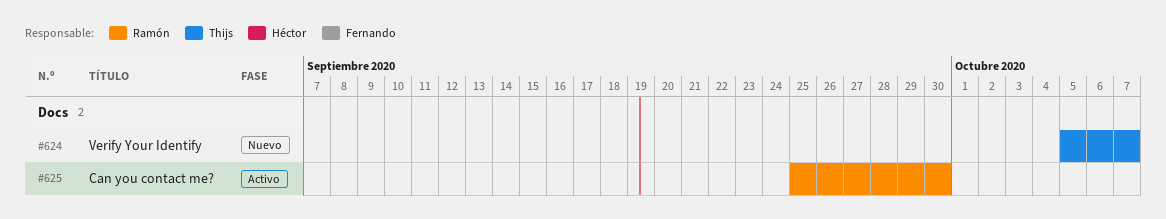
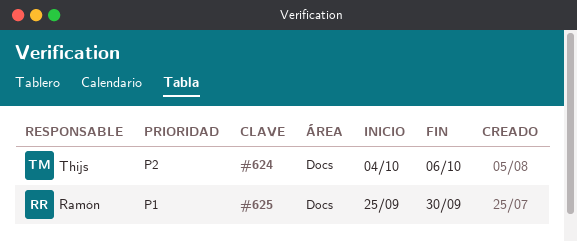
#624, start: Oct 5 -> Oct 4
#624, due: Oct 7 -> Oct 6

